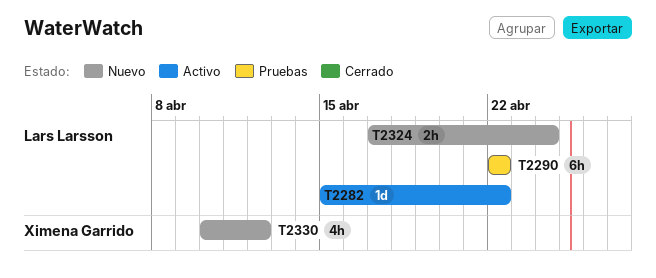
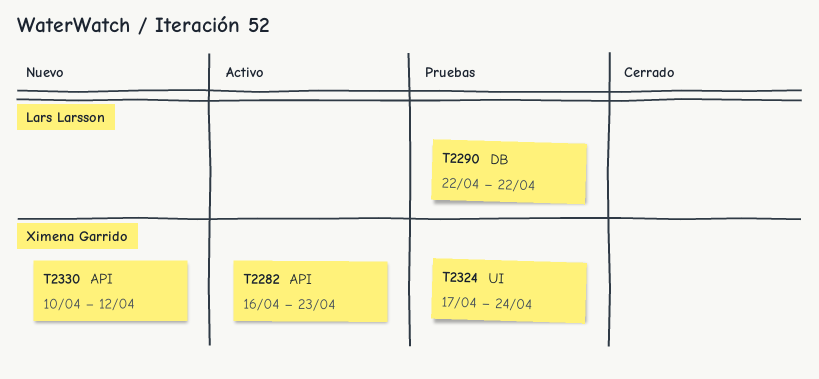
T2282, owner: Lars Larsson -> Ximena Garrido
T2282, start: Apr 15 -> Apr 16
T2282, due: Apr 22 -> Apr 23
T2324, status: Nuevo -> Pruebas
T2324, owner: Lars Larsson -> Ximena Garrido

